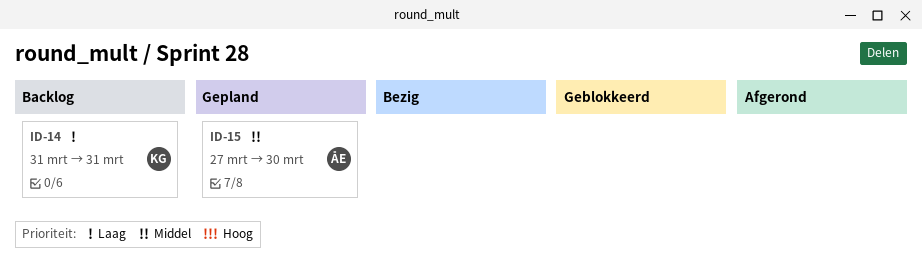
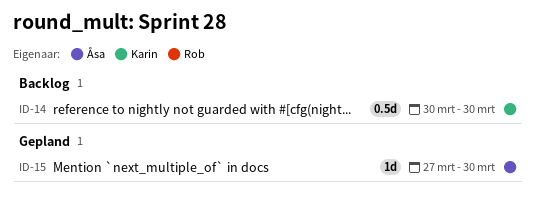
ID-14, start: Mar 31 -> Mar 30
ID-14, due: Mar 31 -> Mar 30

